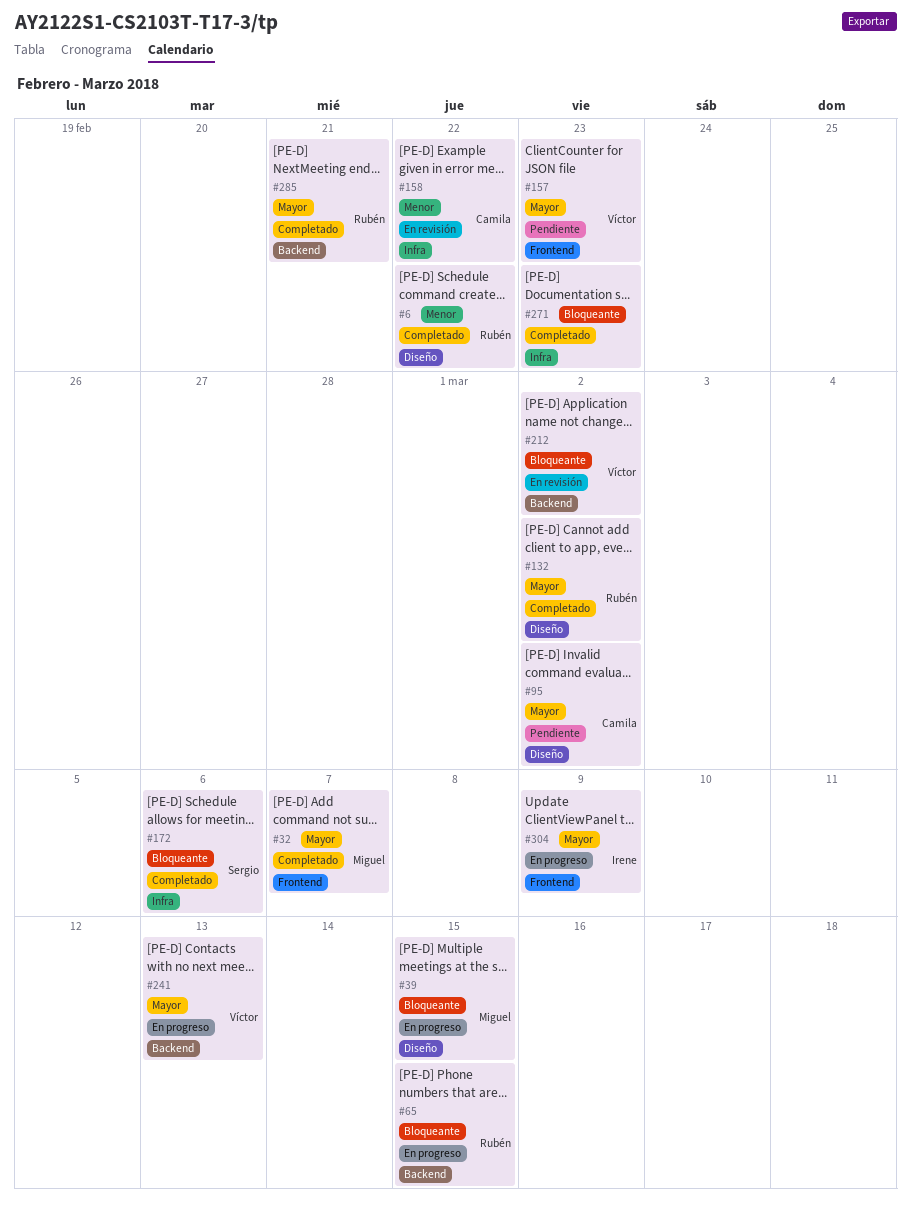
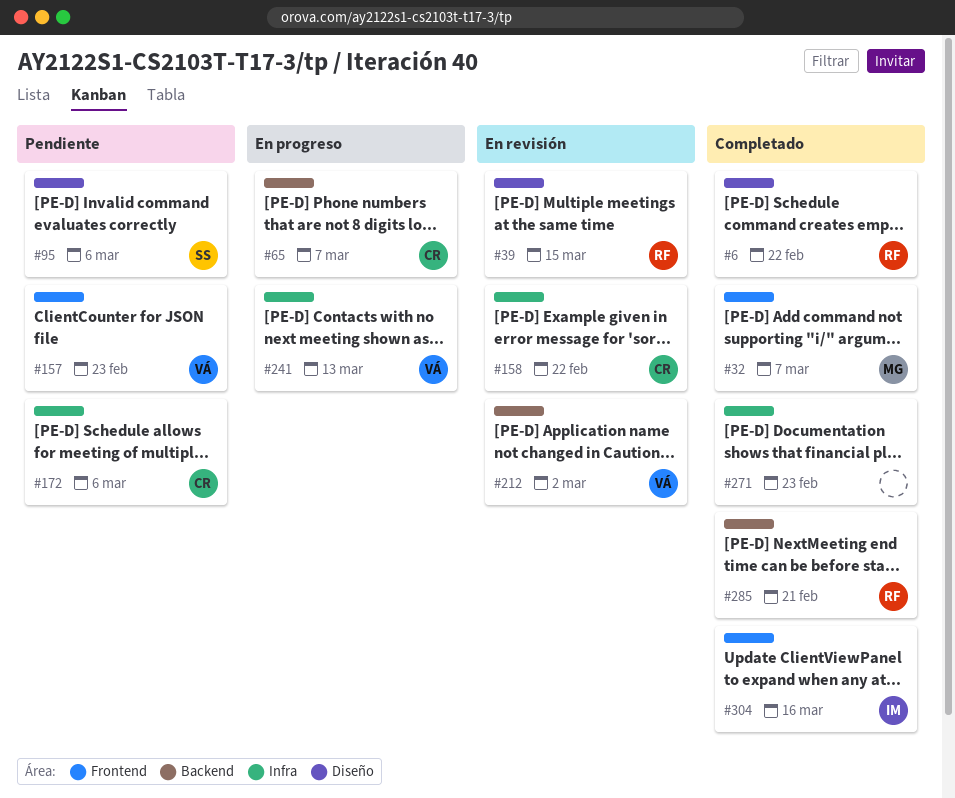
#39, status: En progreso -> En revisión
#39, owner: Miguel -> Rubén
#65, owner: Rubén -> Camila
#65, due: Mar 15 -> Mar 7
#95, owner: Camila -> Sergio
#95, due: Mar 2 -> Mar 6
#132: present -> none
#172, status: Completado -> Pendiente
#172, owner: Sergio -> Camila
#241, label: Backend -> Infra
#304, status: En progreso -> Completado
#304, due: Mar 9 -> Mar 16

